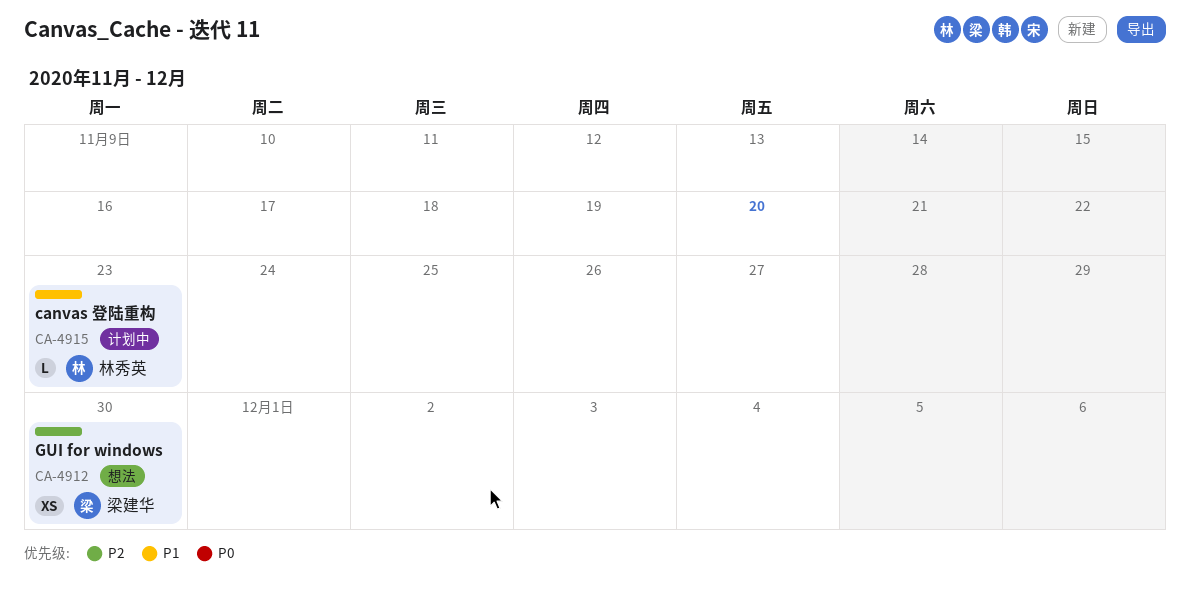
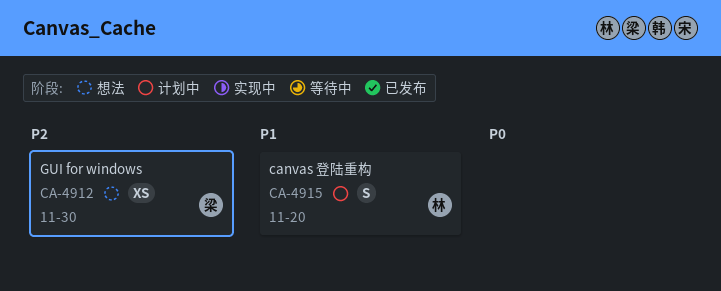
CA-4915, estimate: L -> S
CA-4915, due: Nov 23 -> Nov 20

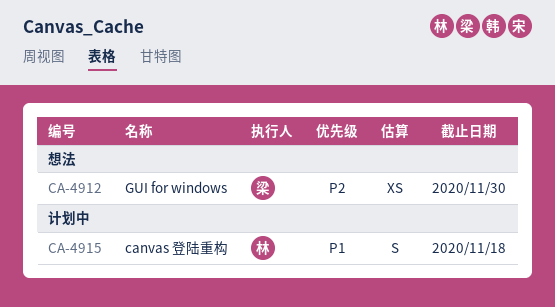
CA-4915, due: Nov 20 -> Nov 18

